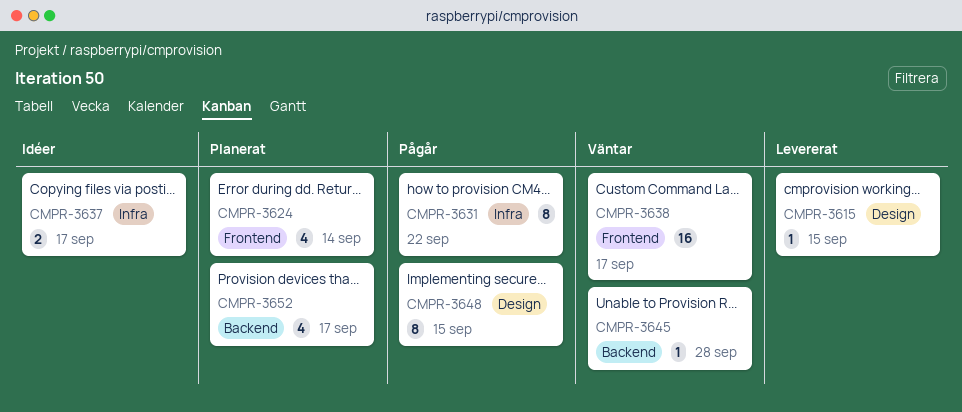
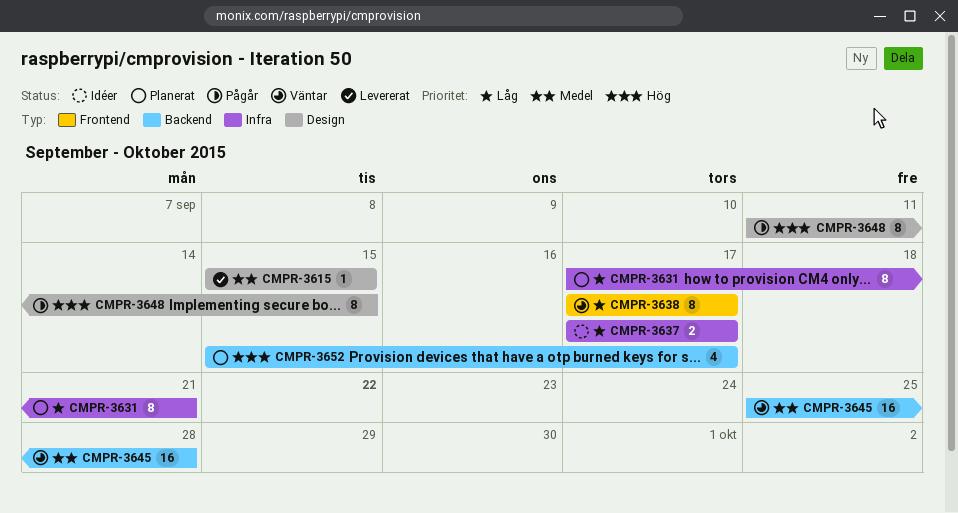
CMPR-3624: present -> none
CMPR-3631, status: Pågår -> Planerat
CMPR-3631, due: Sep 22 -> Sep 21
CMPR-3638, estimate: 16 -> 8
CMPR-3645, estimate: 1 -> 16

